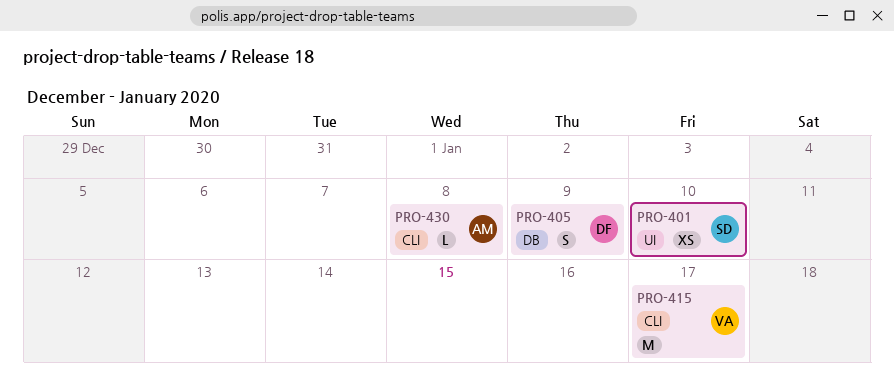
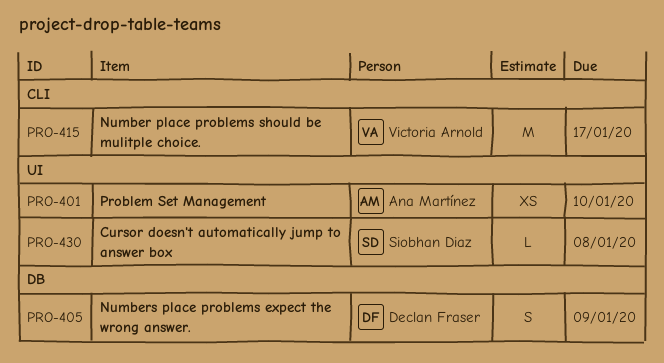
PRO-401, owner: Siobhan Diaz -> Ana Martínez
PRO-430, owner: Ana Martínez -> Siobhan Diaz
PRO-430, label: CLI -> UI

